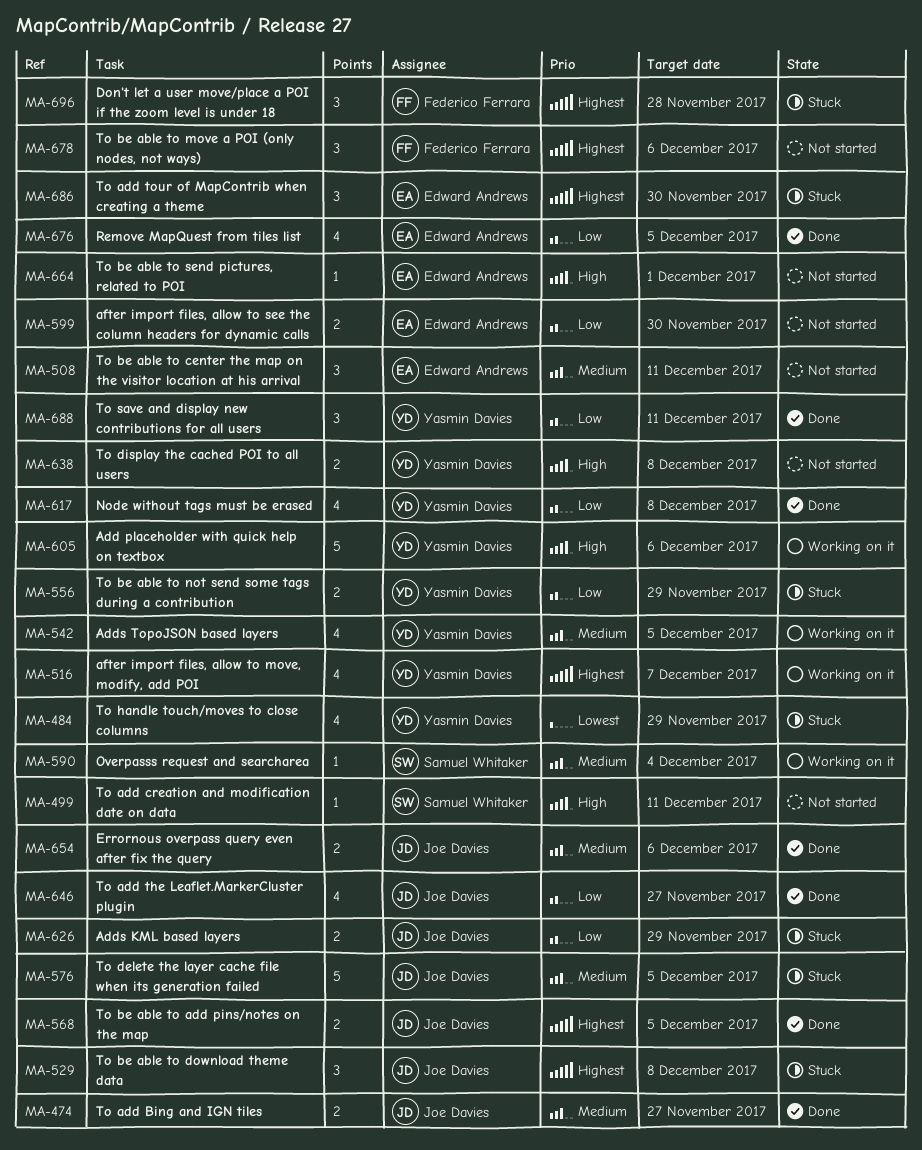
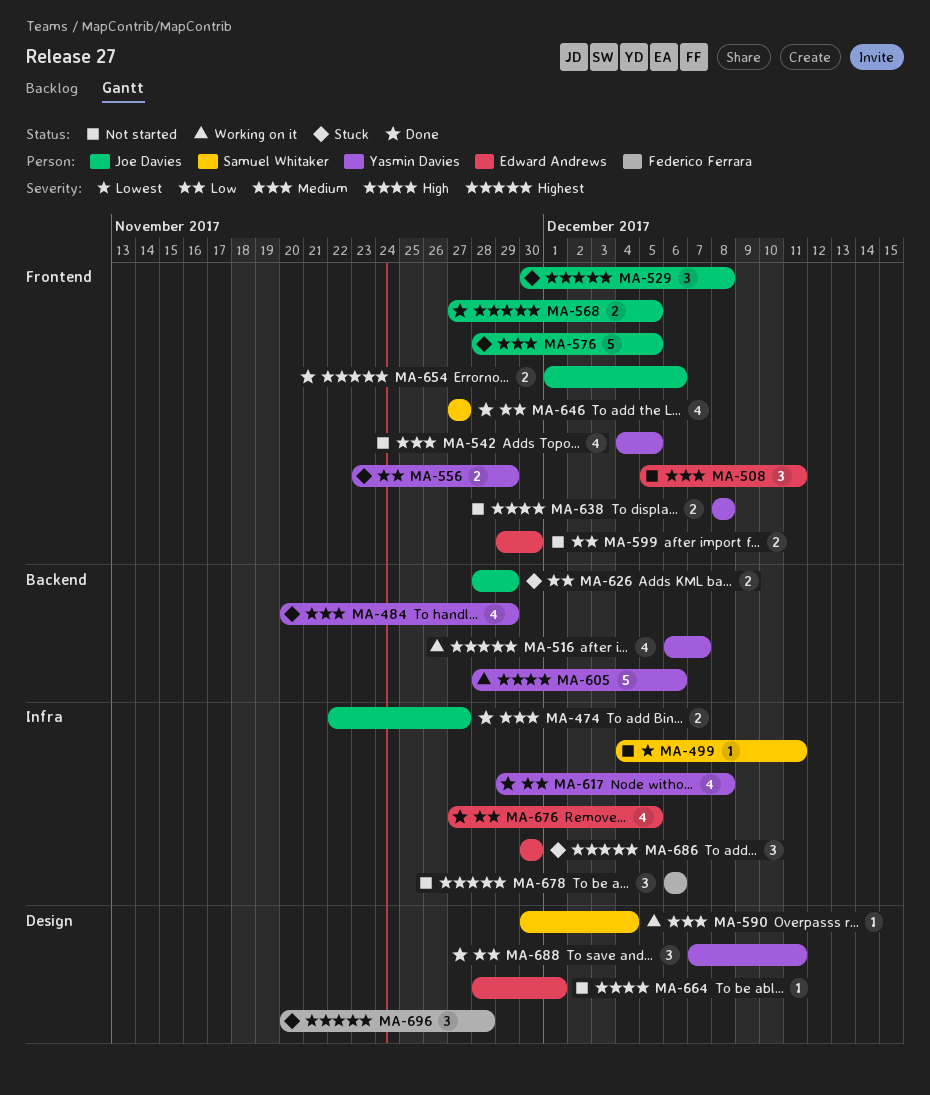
MA-484, priority: Lowest -> Medium
MA-499, priority: High -> Lowest
MA-542, status: Working on it -> Not started
MA-646, owner: Joe Davies -> Samuel Whitaker
MA-654, priority: Medium -> Highest

